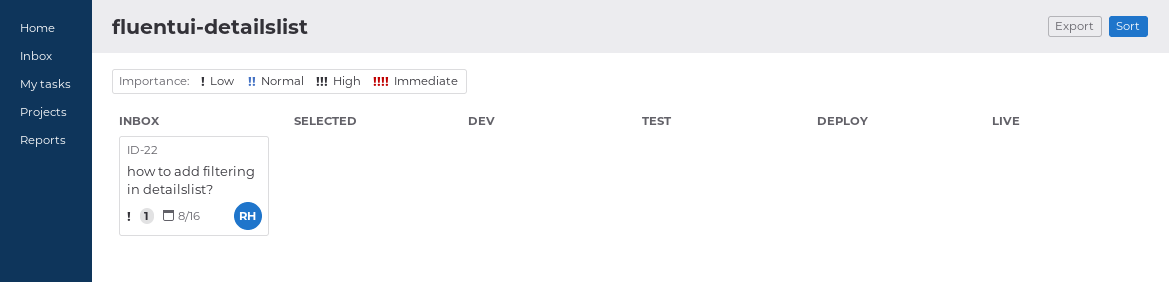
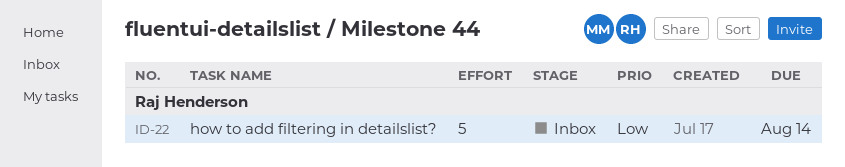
ID-22, estimate: 1 -> 5
ID-22, due: Aug 16 -> Aug 14

